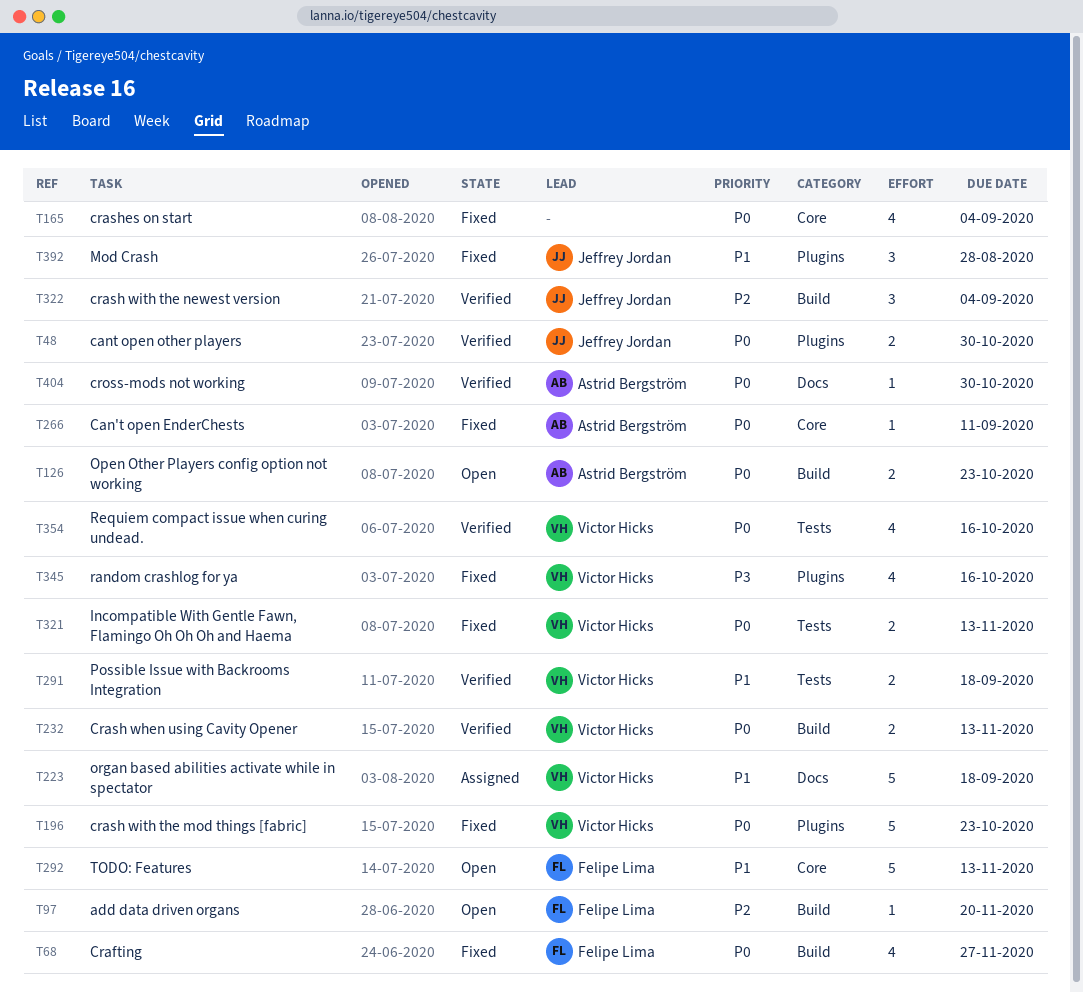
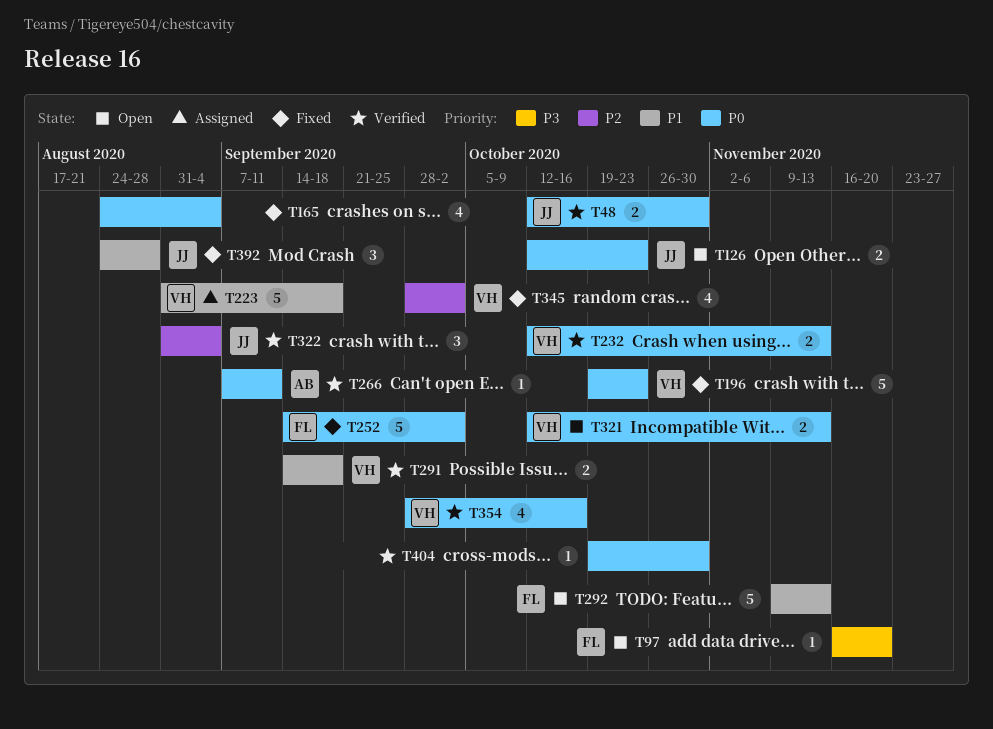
T68: present -> none
T97, priority: P2 -> P3
T126, owner: Astrid Bergström -> Jeffrey Jordan
T252: none -> present
T266, status: Fixed -> Verified
T321, status: Fixed -> Open
T345, priority: P3 -> P2
T345, due: Oct 16 -> Oct 2
T404, owner: Astrid Bergström -> none

